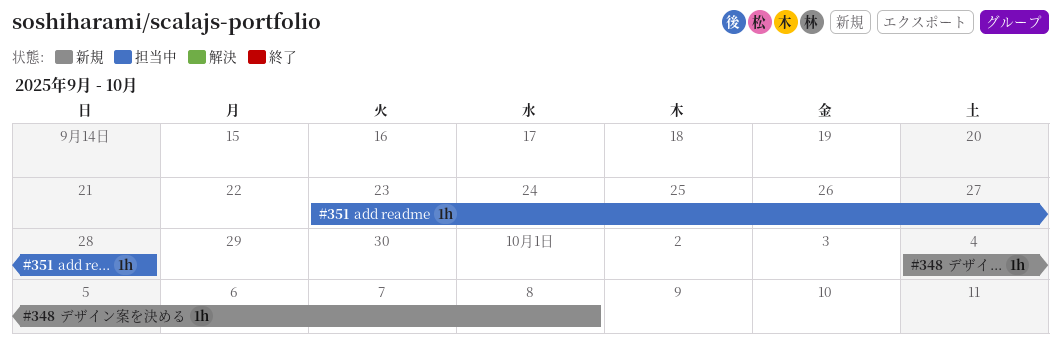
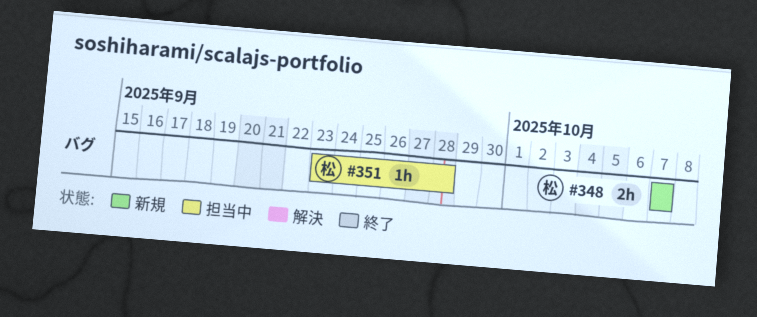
#348, estimate: 1h -> 2h
#348, start: Oct 4 -> Oct 7
#348, due: Oct 8 -> Oct 7

